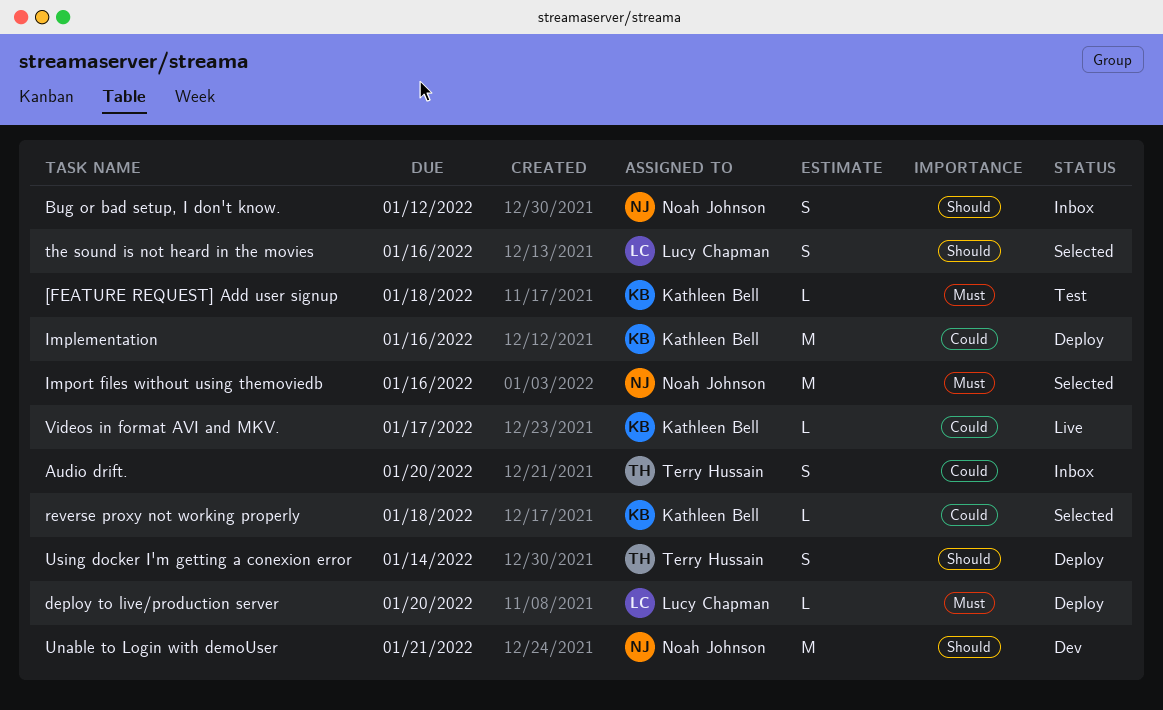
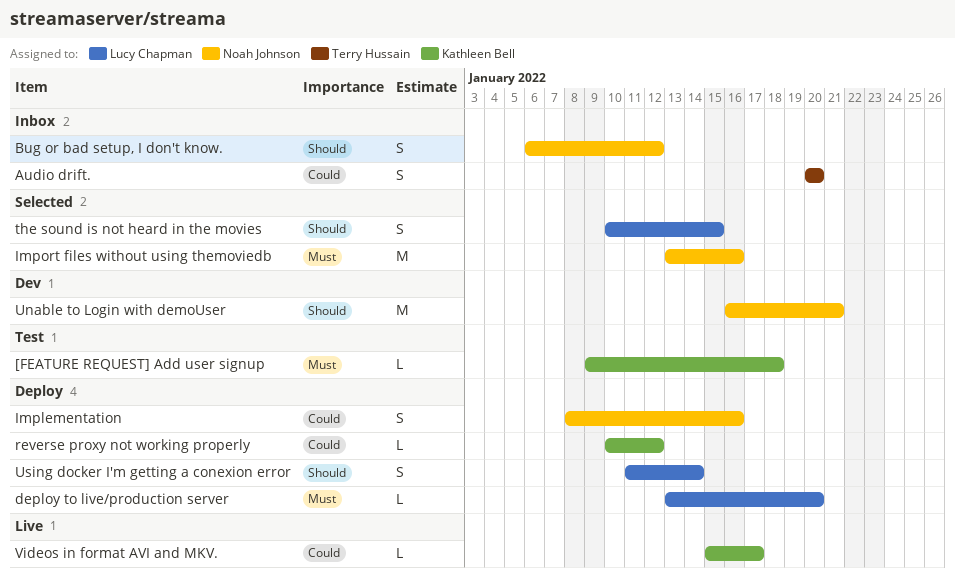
Implementation, owner: Kathleen Bell -> Noah Johnson
Implementation, estimate: M -> S
reverse proxy not working properly, status: Selected -> Deploy
reverse proxy not working properly, due: Jan 18 -> Jan 12
the sound is not heard in the movies, due: Jan 16 -> Jan 15
Using docker I'm getting a conexion error, owner: Terry Hussain -> Lucy Chapman

